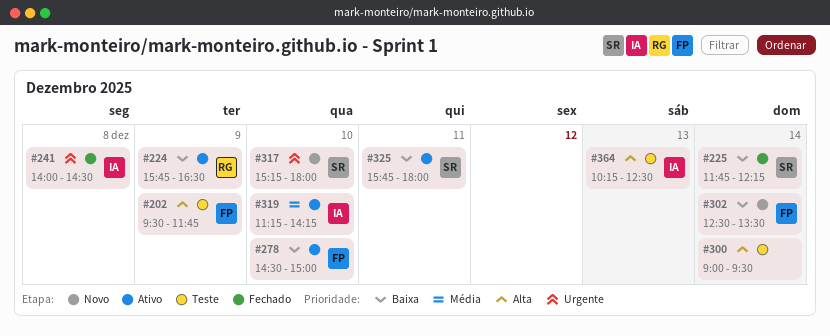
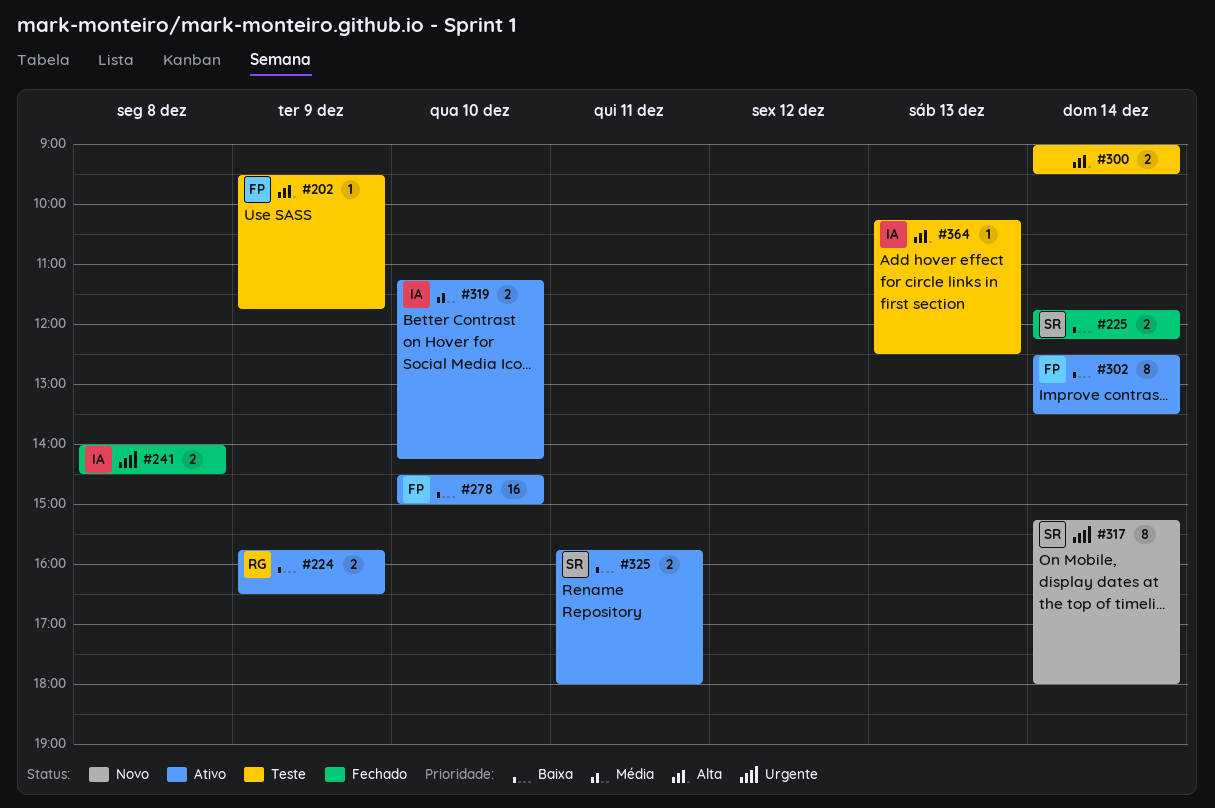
#302, status: Novo -> Ativo
#317, day: Dec 10 -> Dec 14

